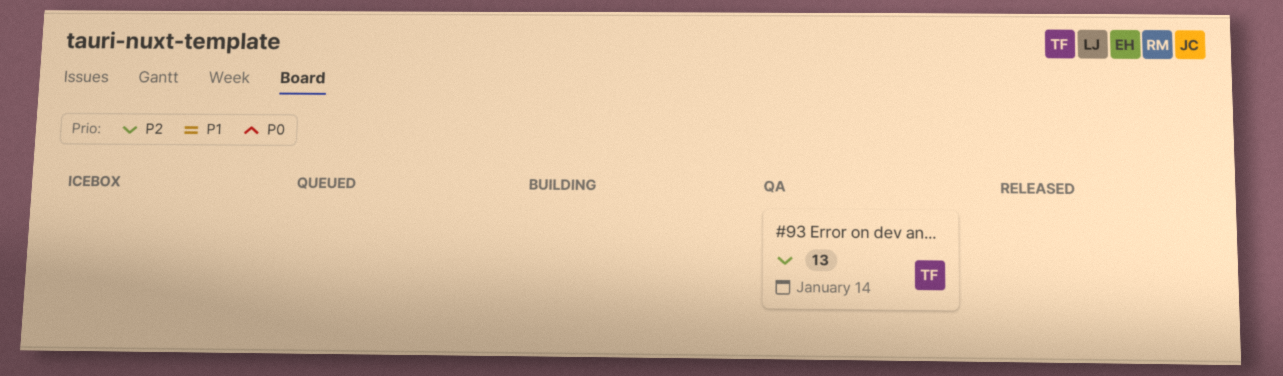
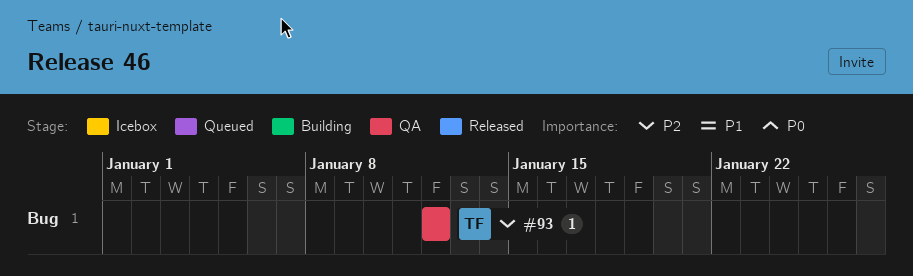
#93, estimate: 13 -> 1
#93, due: Jan 14 -> Jan 12

